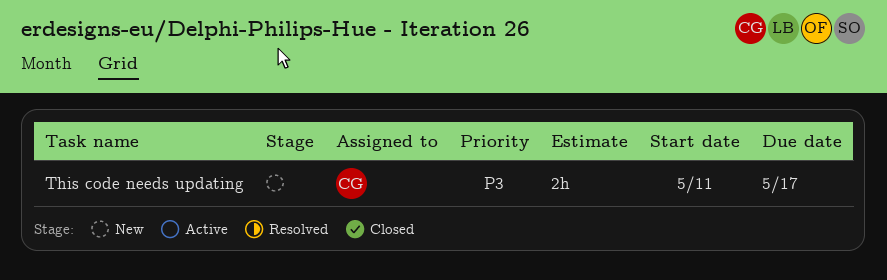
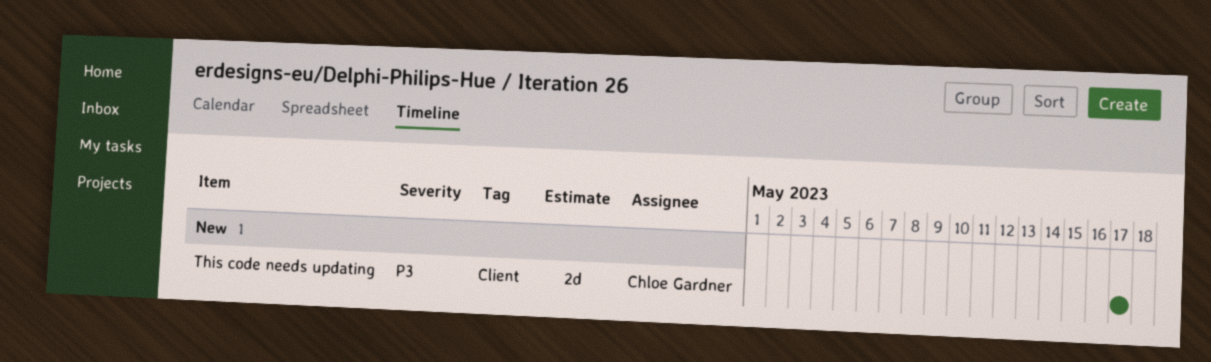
This code needs updating, estimate: 2h -> 2d
This code needs updating, start: May 11 -> May 17

